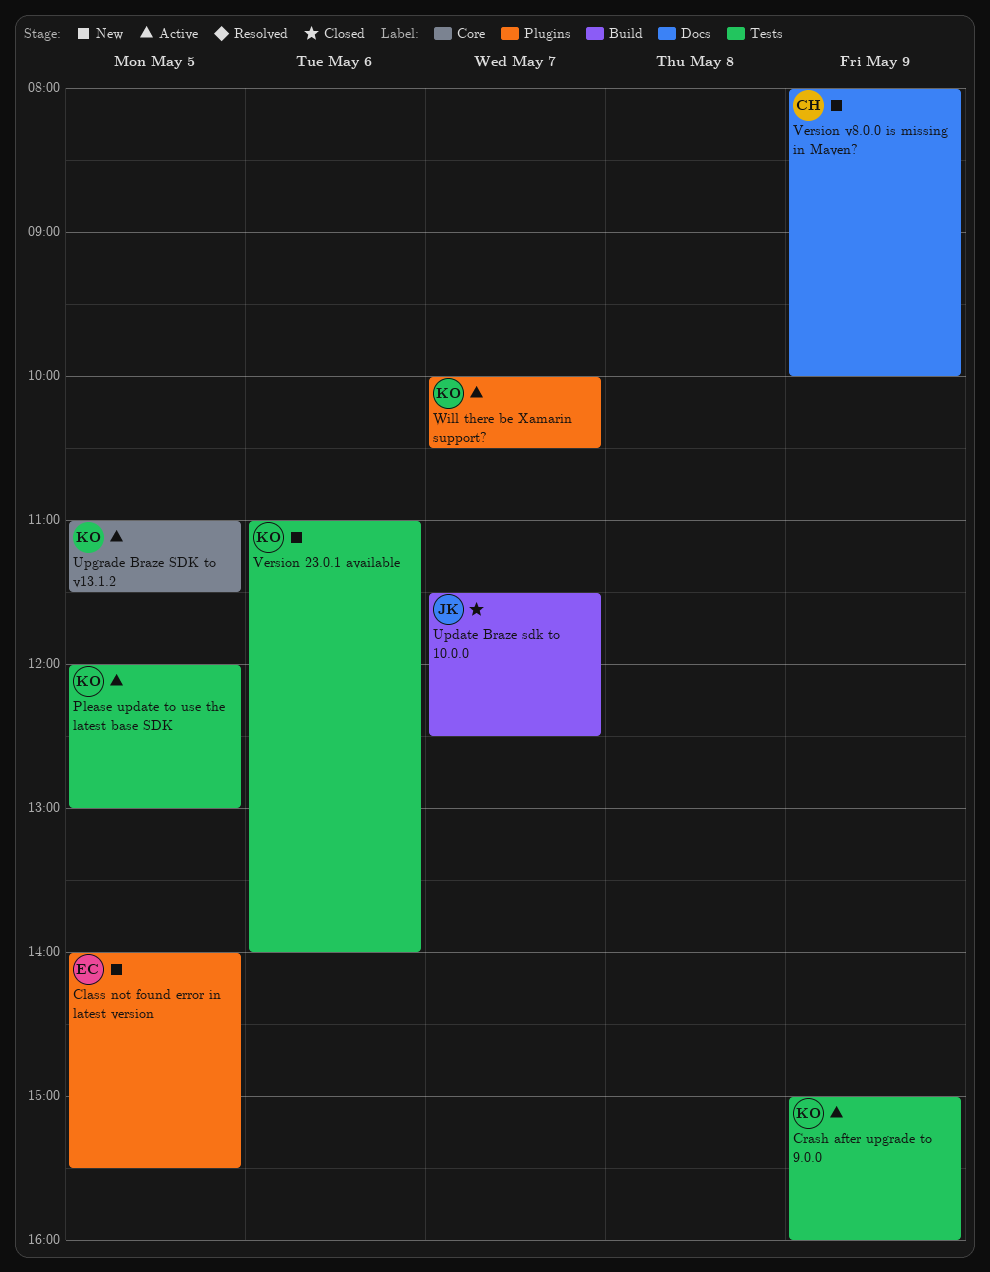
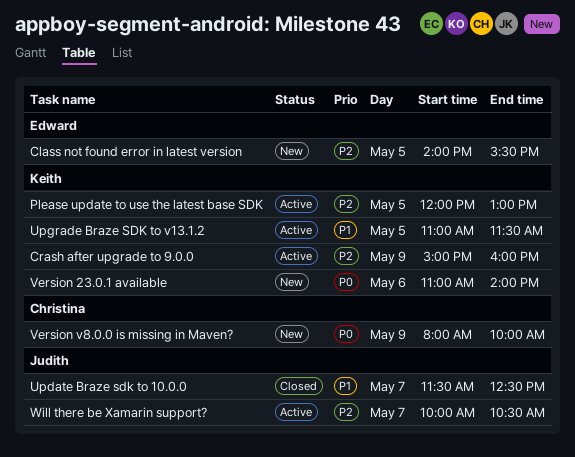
Will there be Xamarin support?, owner: Keith -> Judith

